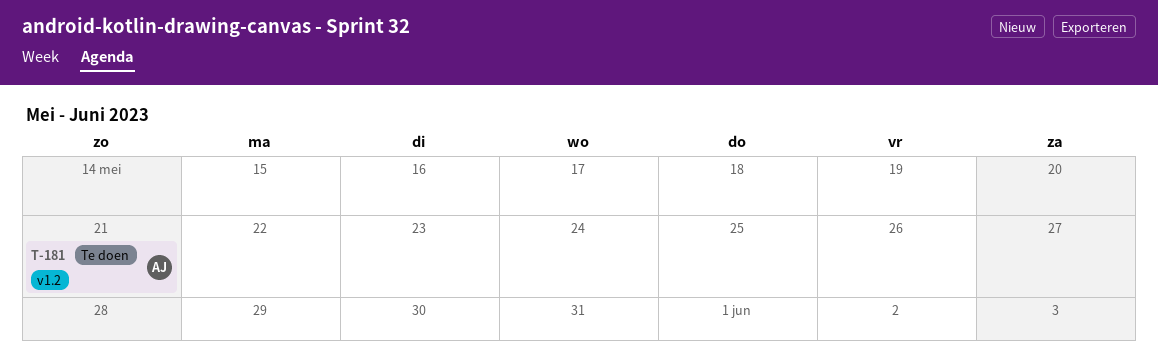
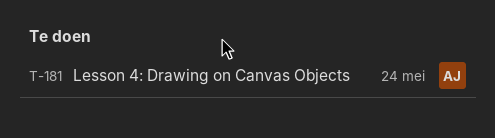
T-181, due: May 21 -> May 24

